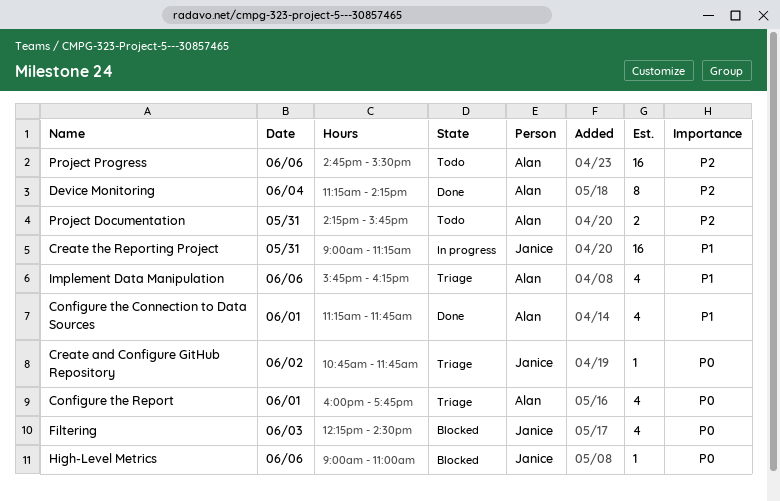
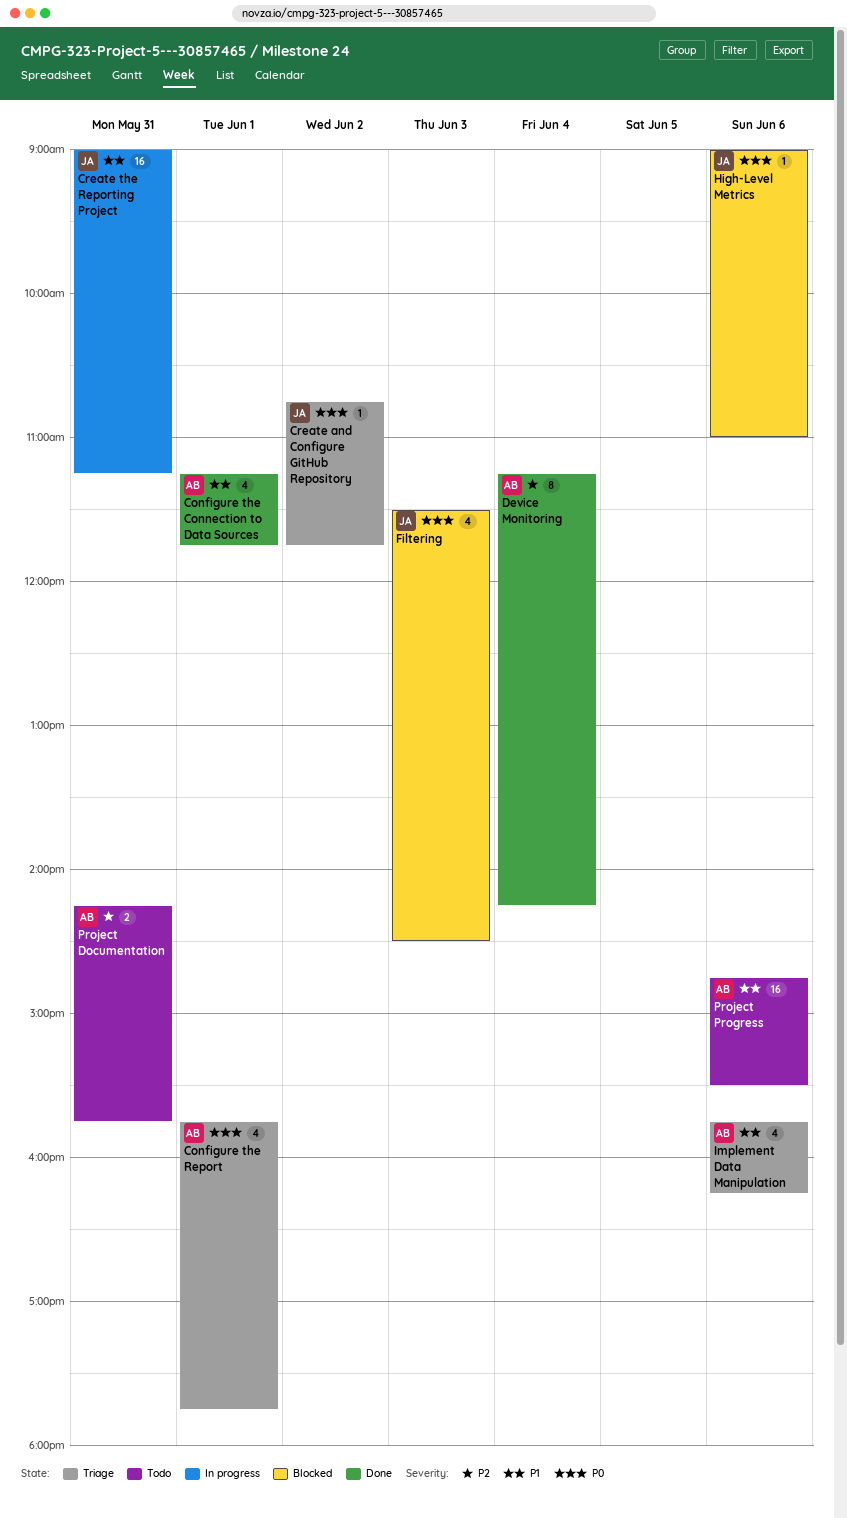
Configure the Report, begins: 16:00 -> 15:45
Filtering, begins: 12:15 -> 11:30
Project Progress, priority: P2 -> P1

